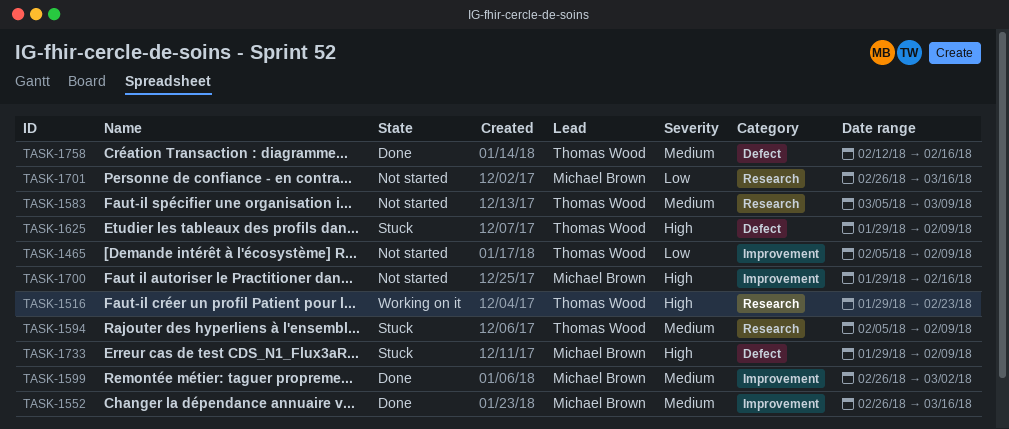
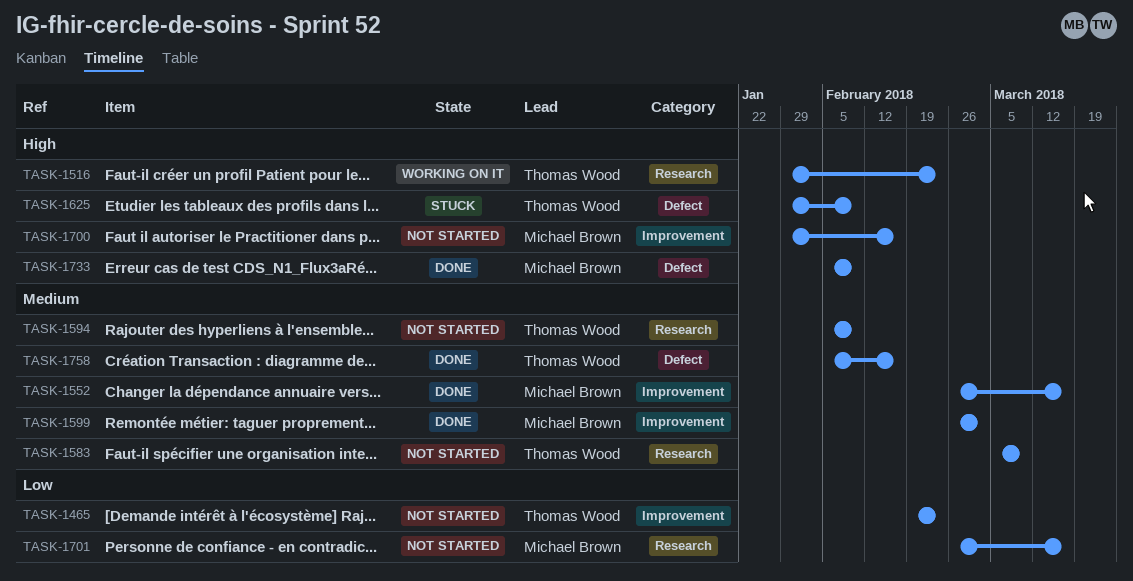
TASK-1465, start: Feb 5 -> Feb 19
TASK-1465, due: Feb 9 -> Feb 23
TASK-1594, status: Stuck -> Not started
TASK-1733, status: Stuck -> Done
TASK-1733, start: Jan 29 -> Feb 5
TASK-1758, start: Feb 12 -> Feb 5

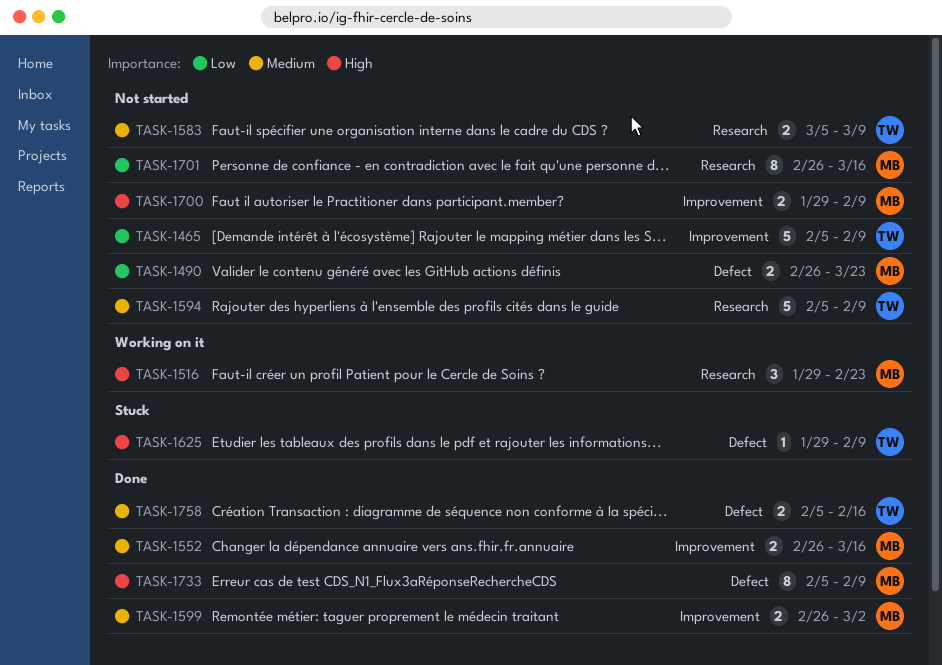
TASK-1465, start: Feb 19 -> Feb 5
TASK-1465, due: Feb 23 -> Feb 9
TASK-1490: none -> present
TASK-1516, owner: Thomas Wood -> Michael Brown
TASK-1700, due: Feb 16 -> Feb 9

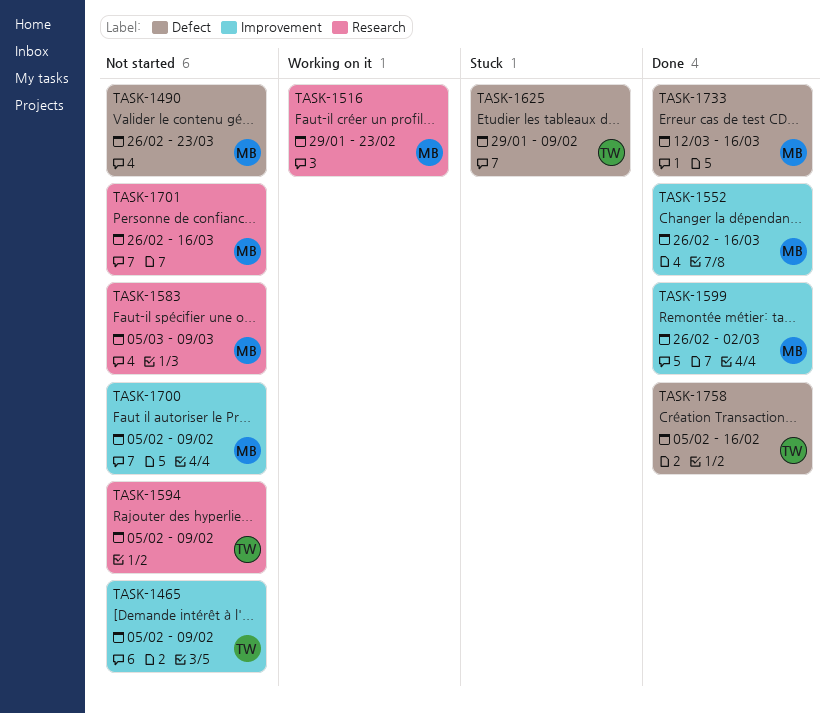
TASK-1583, owner: TW -> MB
TASK-1700, start: Jan 29 -> Feb 5
TASK-1733, start: Feb 5 -> Mar 12
TASK-1733, due: Feb 9 -> Mar 16

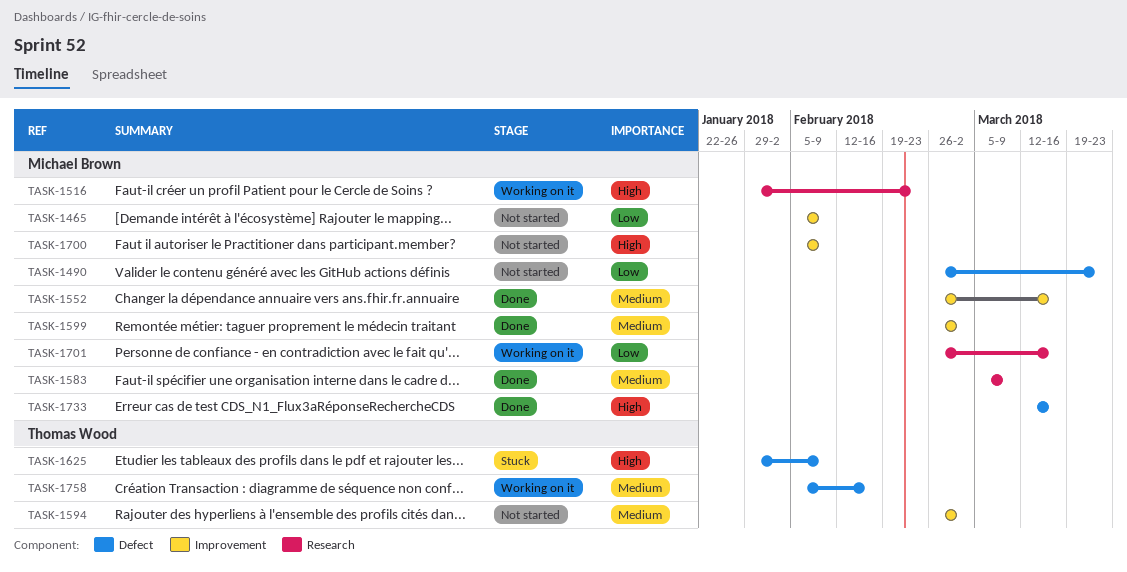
TASK-1465, owner: Thomas Wood -> Michael Brown
TASK-1583, status: Not started -> Done
TASK-1594, label: Research -> Improvement
TASK-1594, start: Feb 5 -> Feb 26
TASK-1594, due: Feb 9 -> Mar 2
TASK-1701, status: Not started -> Working on it
TASK-1758, status: Done -> Working on it

